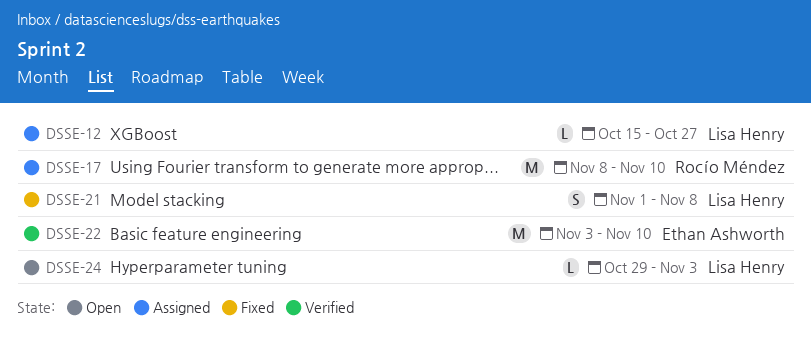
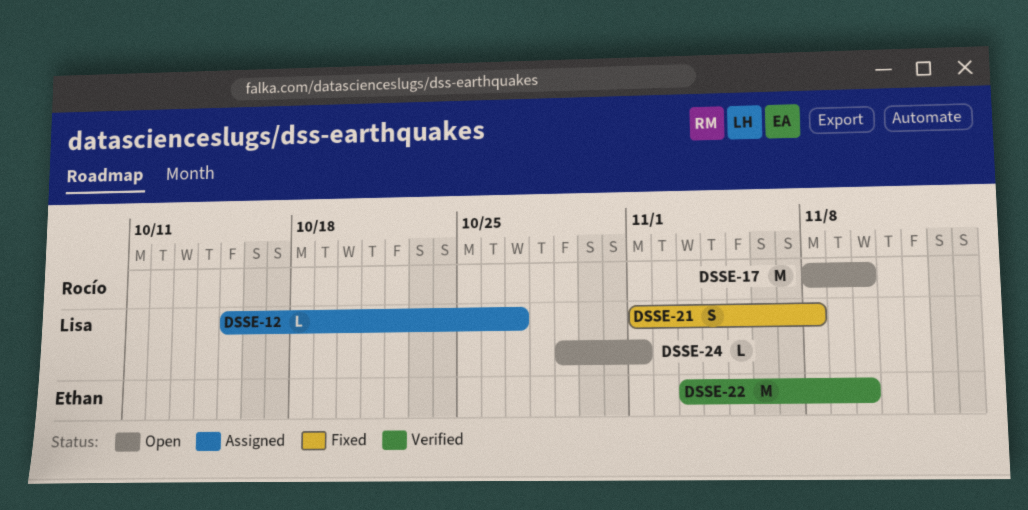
DSSE-17, status: Assigned -> Open
DSSE-24, due: Nov 3 -> Nov 1

